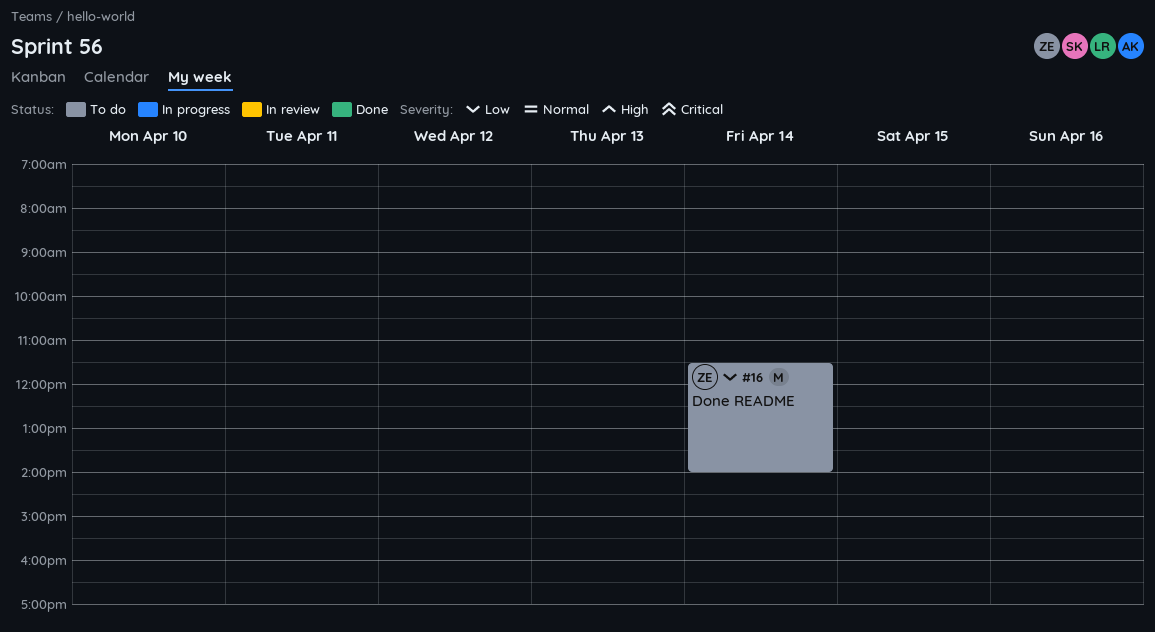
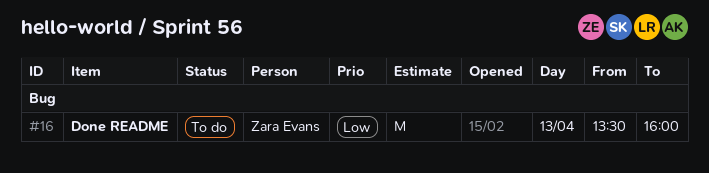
#16, day: Apr 14 -> Apr 13
#16, begins: 11:30 -> 13:30
#16, ends: 14:00 -> 16:00

